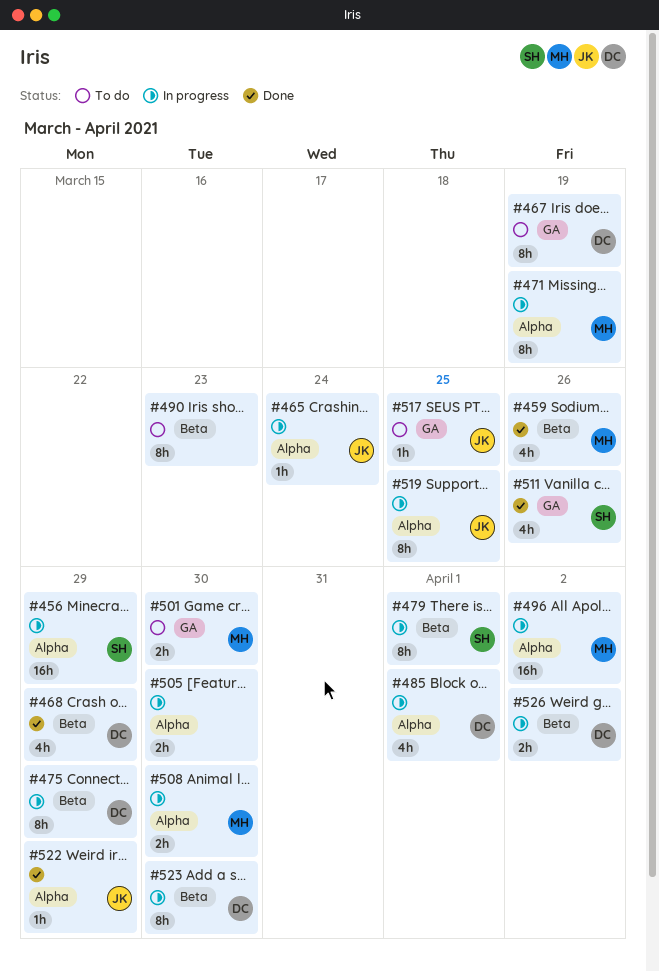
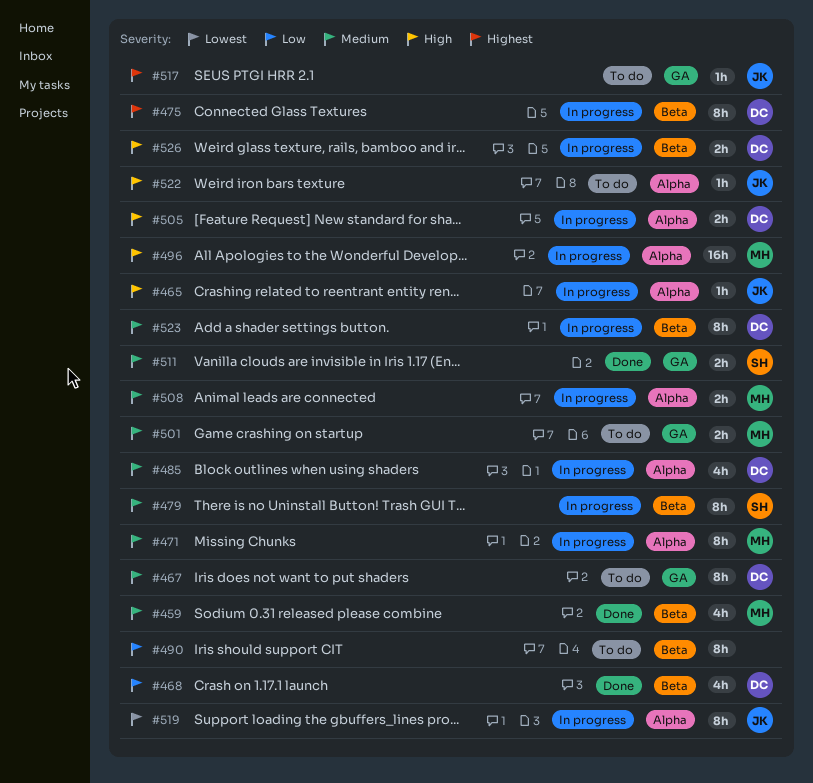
#456: present -> none
#505, owner: none -> DC
#511, estimate: 4h -> 2h
#522, status: Done -> To do

